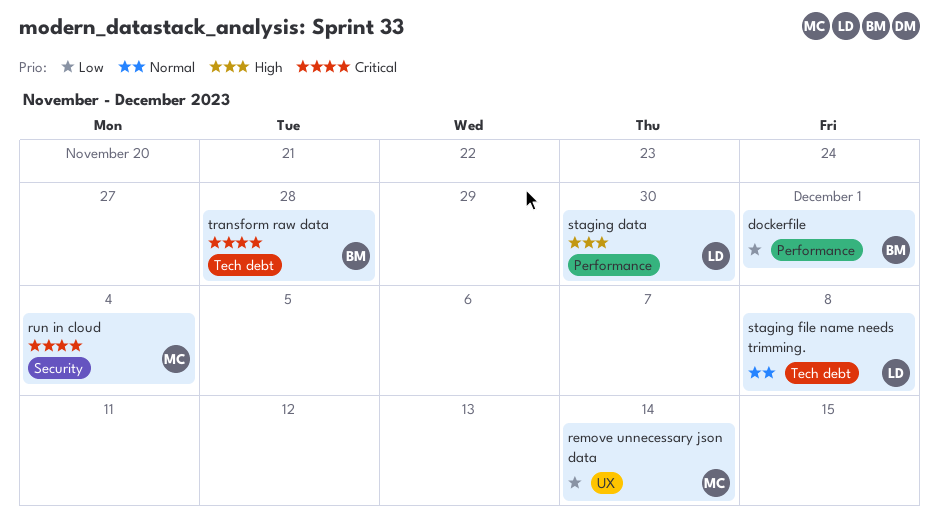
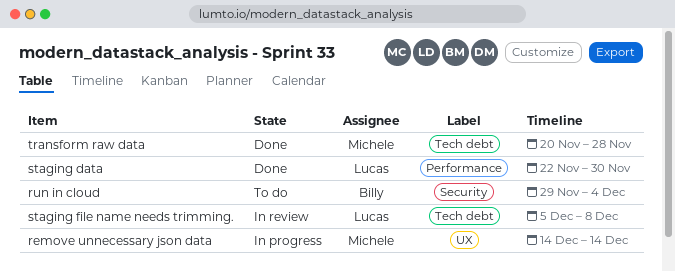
dockerfile: present -> none
run in cloud, owner: Michele -> Billy
transform raw data, owner: Billy -> Michele

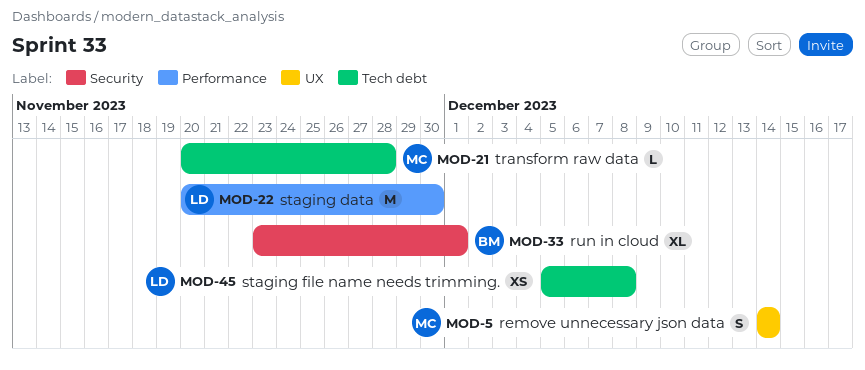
run in cloud, start: Nov 29 -> Nov 23
run in cloud, due: Dec 4 -> Dec 1
staging data, start: Nov 22 -> Nov 20

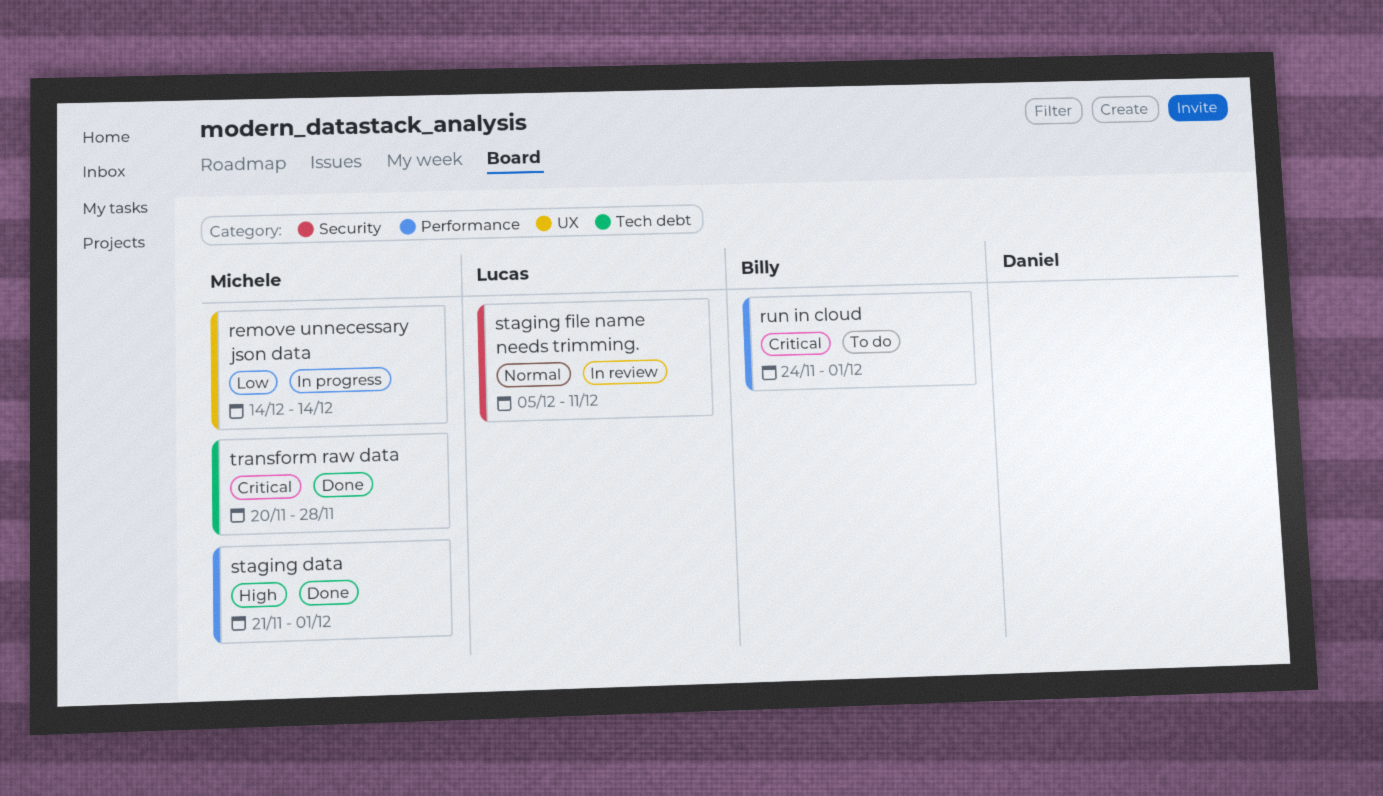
run in cloud, label: Security -> Performance
run in cloud, start: Nov 23 -> Nov 24
staging data, owner: Lucas -> Michele
staging data, start: Nov 20 -> Nov 21
staging data, due: Nov 30 -> Dec 1
staging file name needs trimming., label: Tech debt -> Security
staging file name needs trimming., due: Dec 8 -> Dec 11

